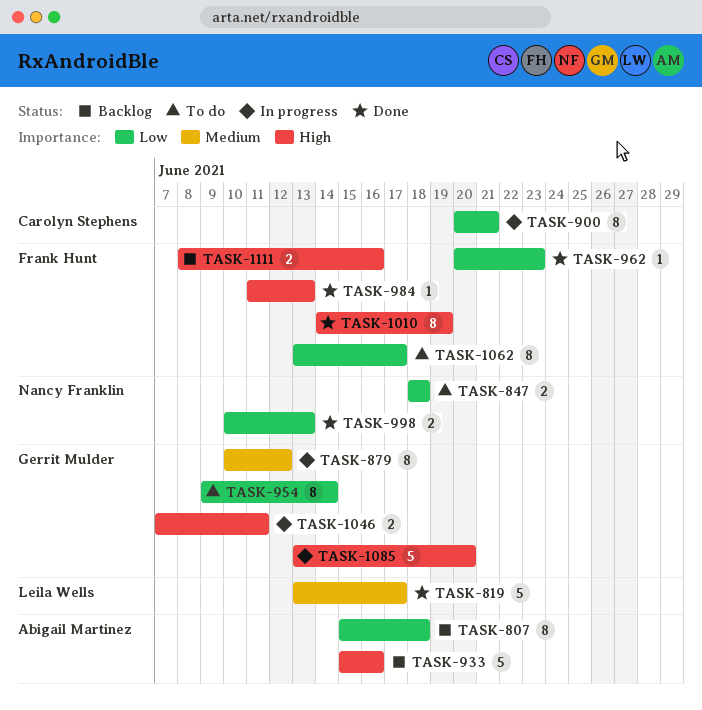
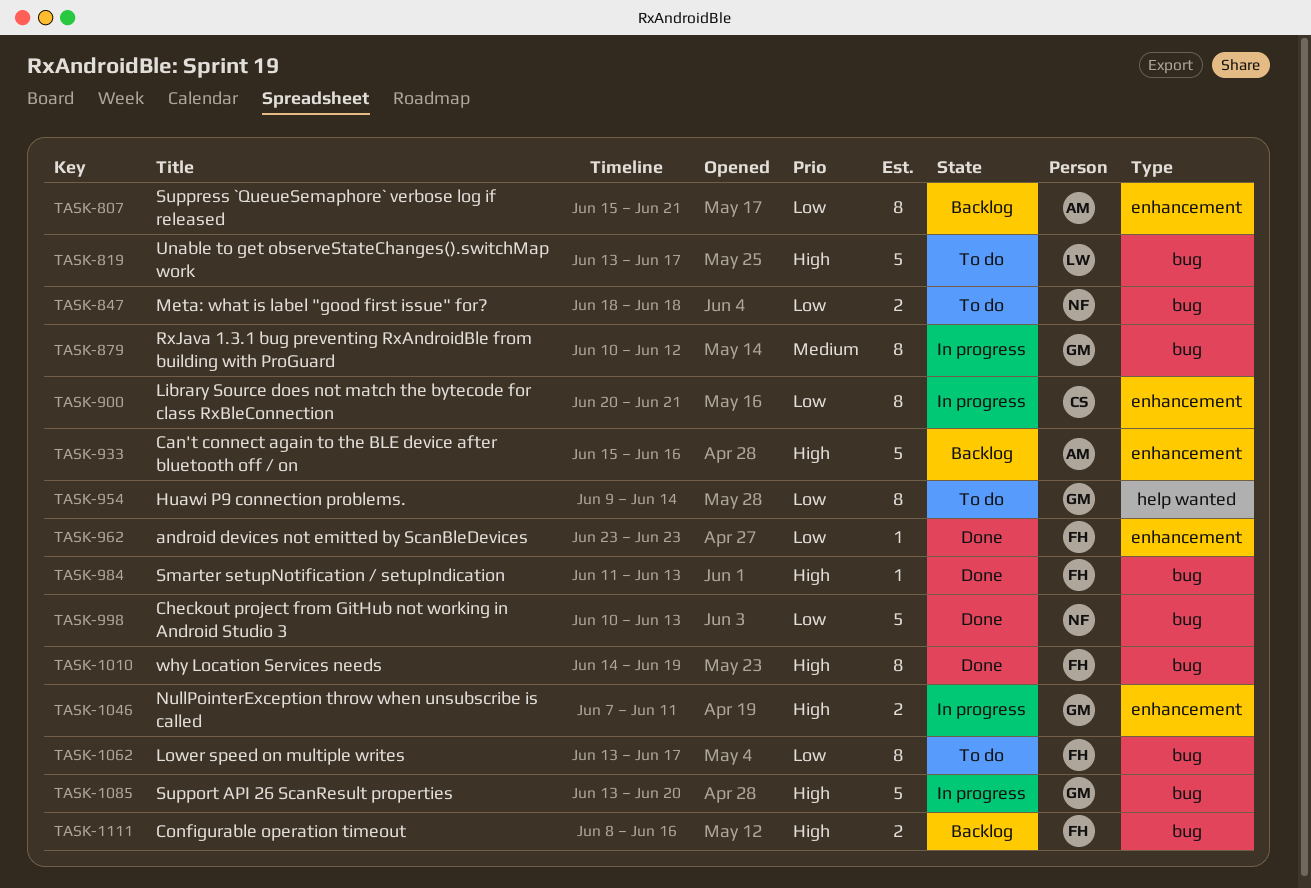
TASK-807, due: Jun 18 -> Jun 21
TASK-819, status: Done -> To do
TASK-819, priority: Medium -> High
TASK-962, start: Jun 20 -> Jun 23
TASK-998, estimate: 2 -> 5

